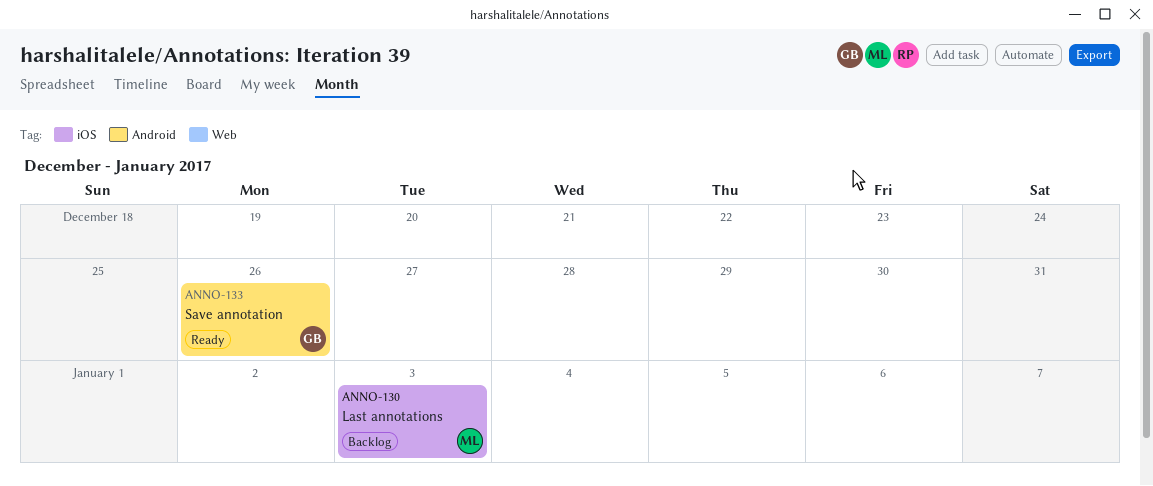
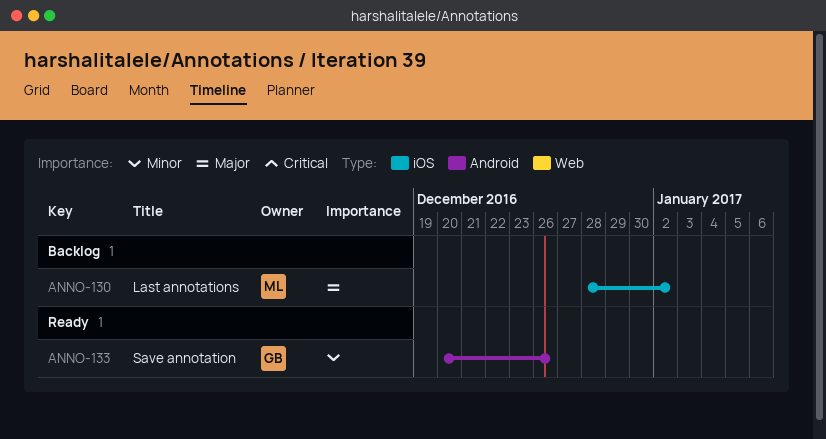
ANNO-130, due: Jan 3 -> Jan 2

